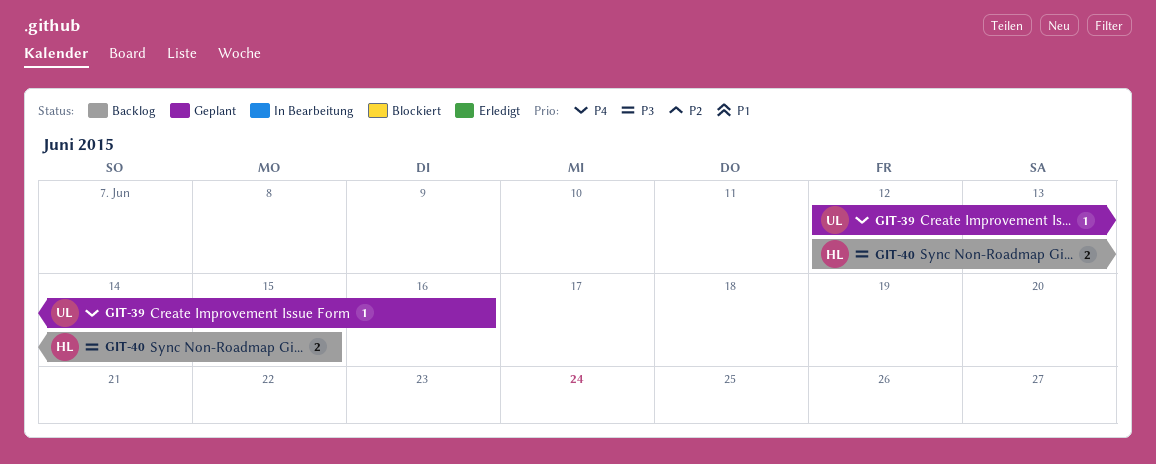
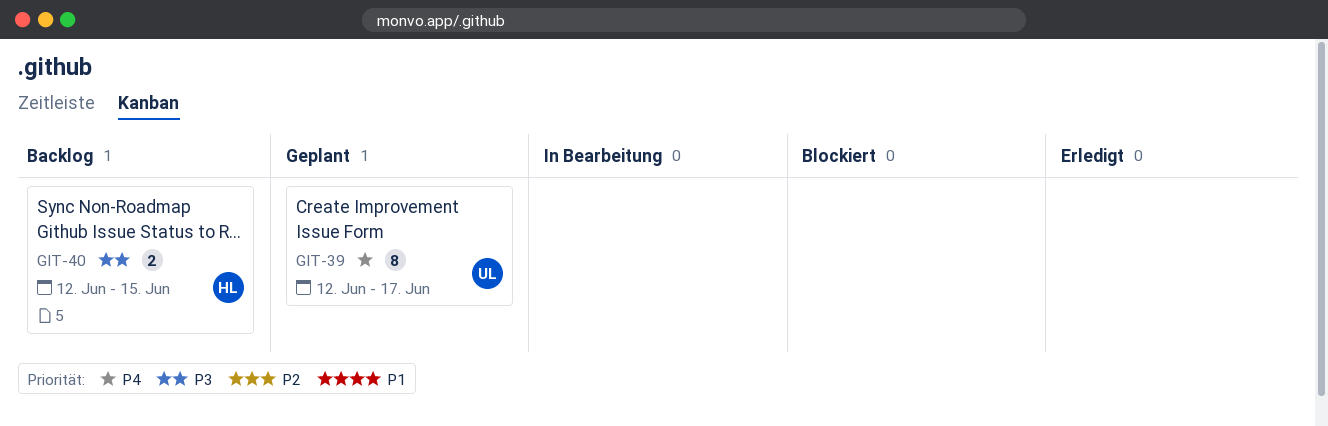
GIT-39, estimate: 1 -> 8
GIT-39, due: Jun 16 -> Jun 17

